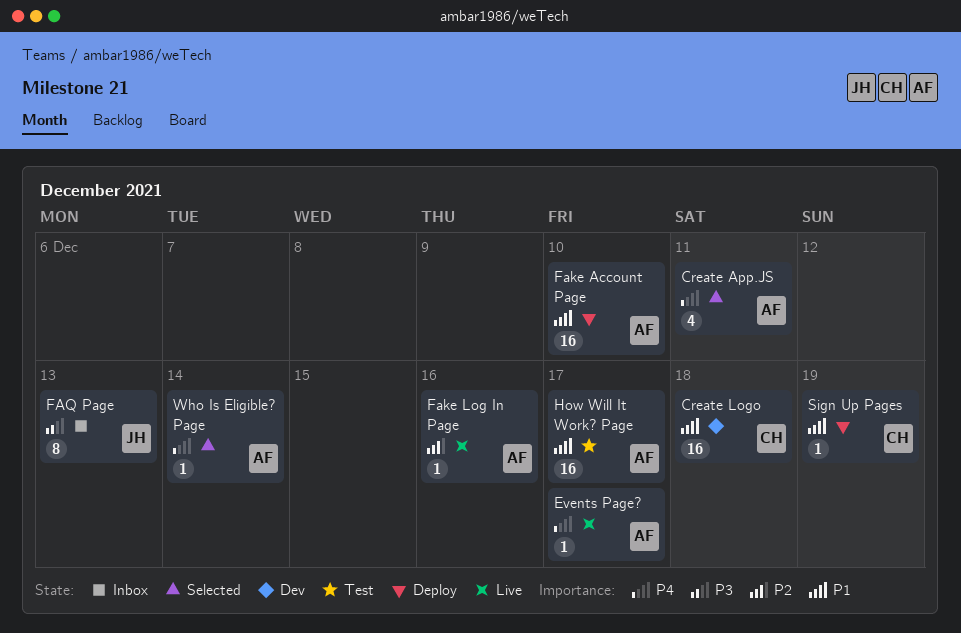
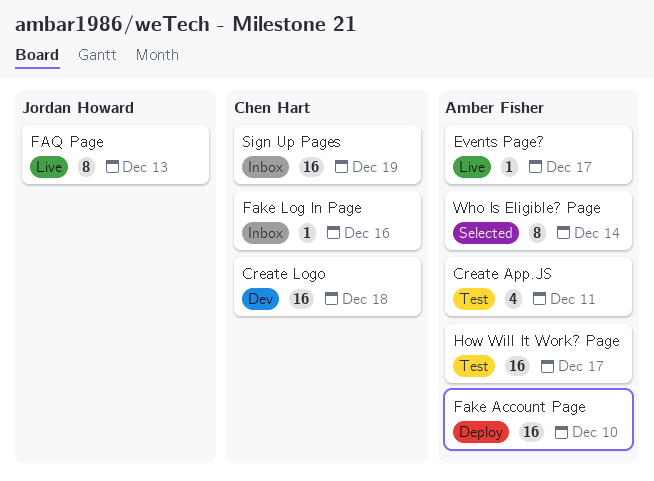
Create App.JS, status: Selected -> Test
Fake Log In Page, status: Live -> Inbox
Fake Log In Page, owner: Amber Fisher -> Chen Hart
FAQ Page, status: Inbox -> Live
Sign Up Pages, status: Deploy -> Inbox
Sign Up Pages, estimate: 1 -> 16
Who Is Eligible? Page, estimate: 1 -> 8

